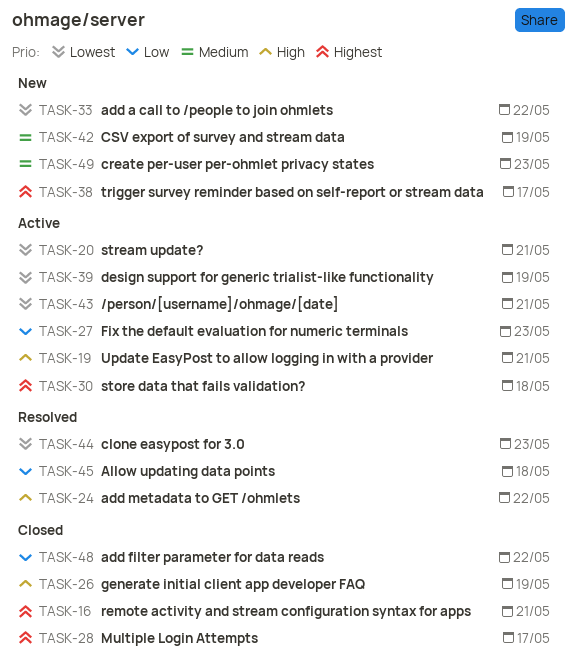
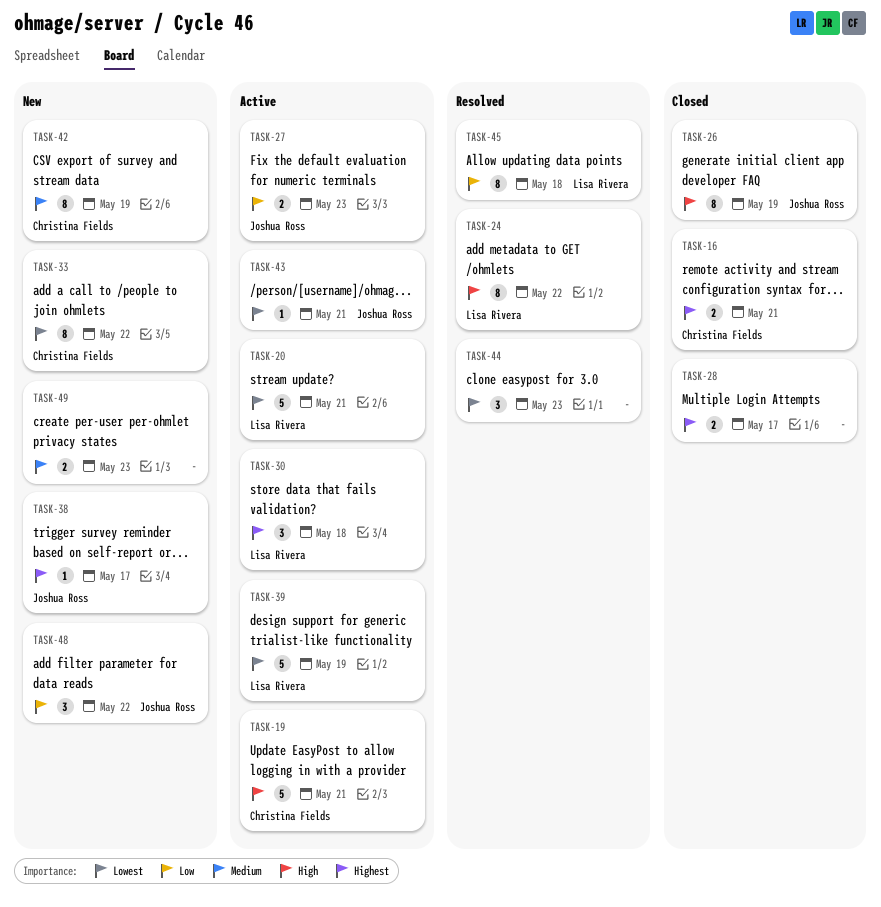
TASK-48, status: Closed -> New

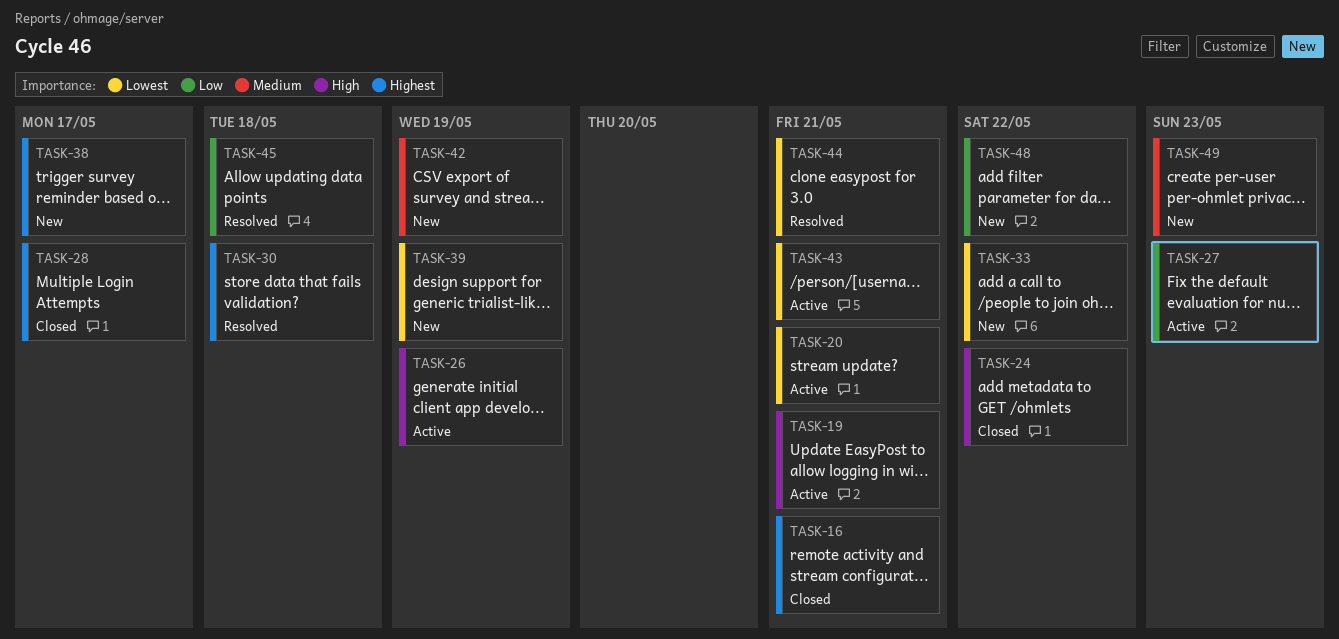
TASK-24, status: Resolved -> Closed
TASK-26, status: Closed -> Active
TASK-30, status: Active -> Resolved
TASK-39, status: Active -> New
TASK-44, due: May 23 -> May 21

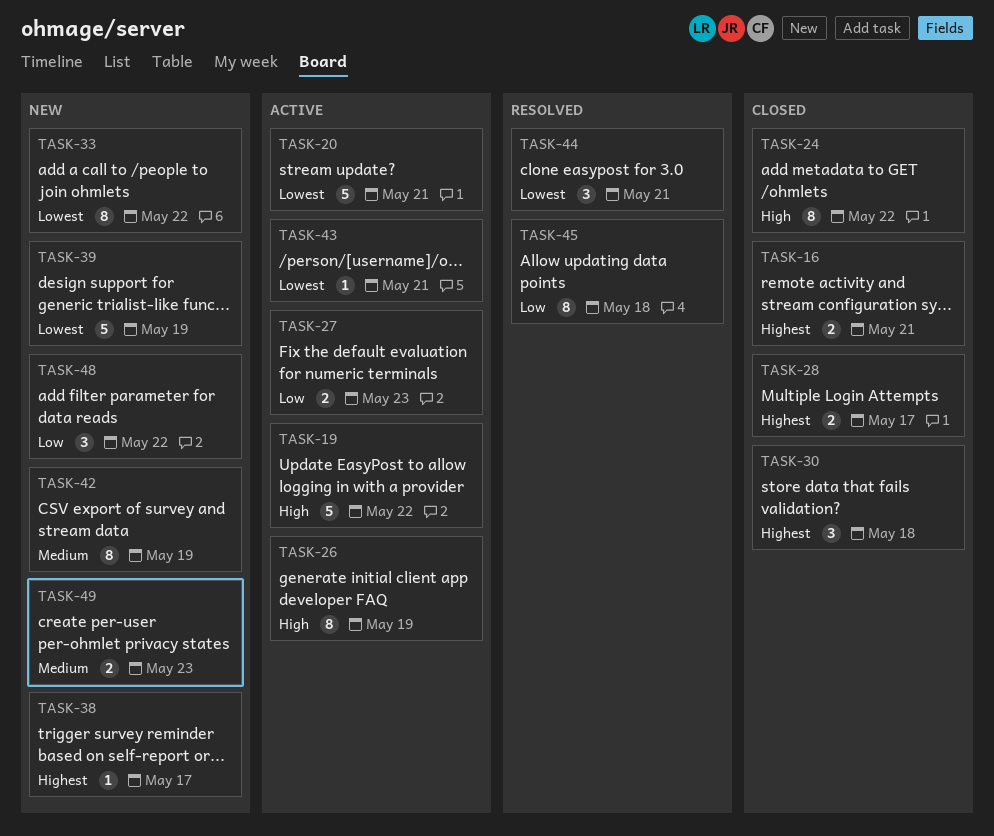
TASK-19, due: May 21 -> May 22
TASK-30, status: Resolved -> Closed

